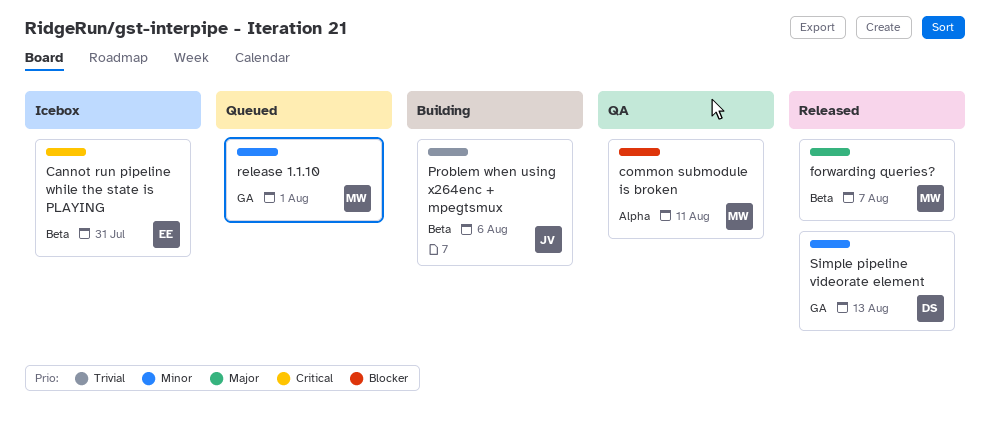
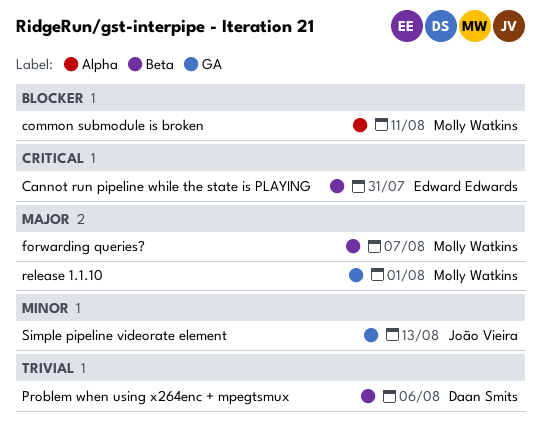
Problem when using x264enc + mpegtsmux, owner: João Vieira -> Daan Smits
release 1.1.10, priority: Minor -> Major
Simple pipeline videorate element, owner: Daan Smits -> João Vieira

